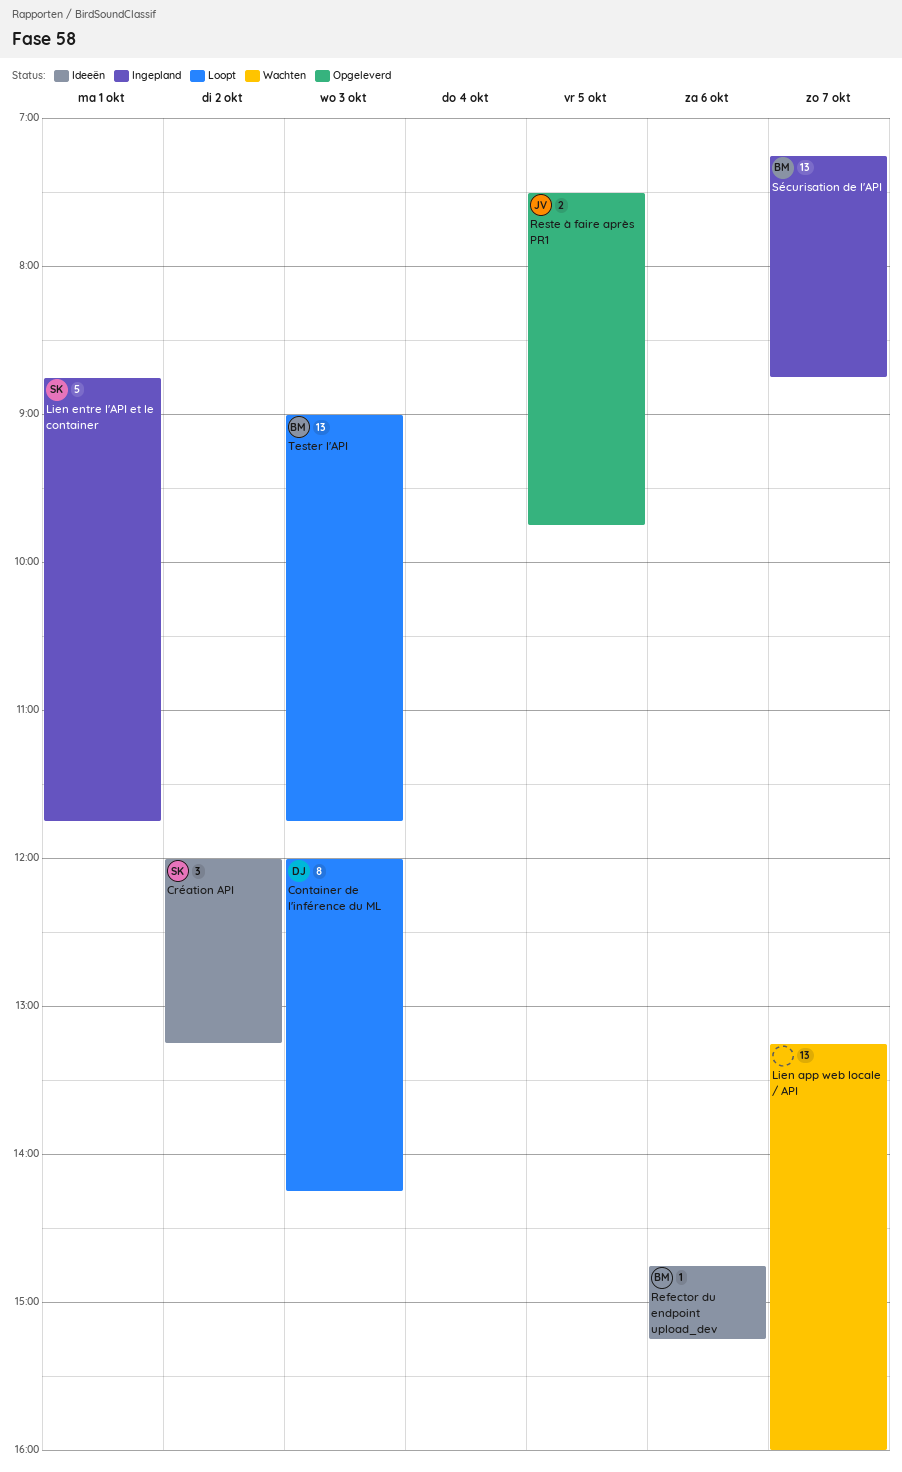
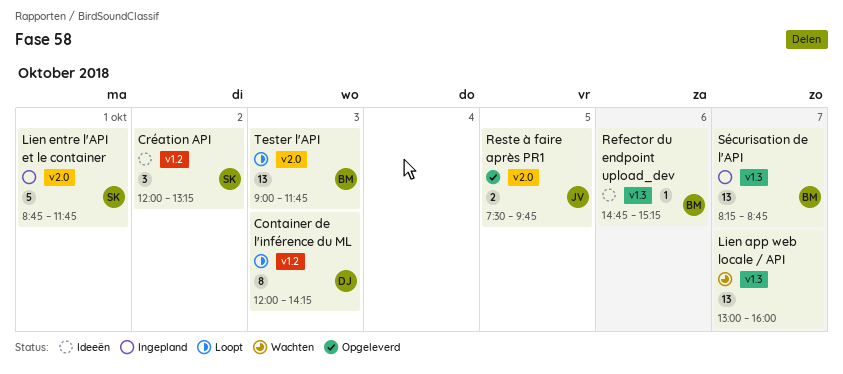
Lien app web locale / API, begins: 13:15 -> 13:00
Sécurisation de l'API, begins: 07:15 -> 08:15

